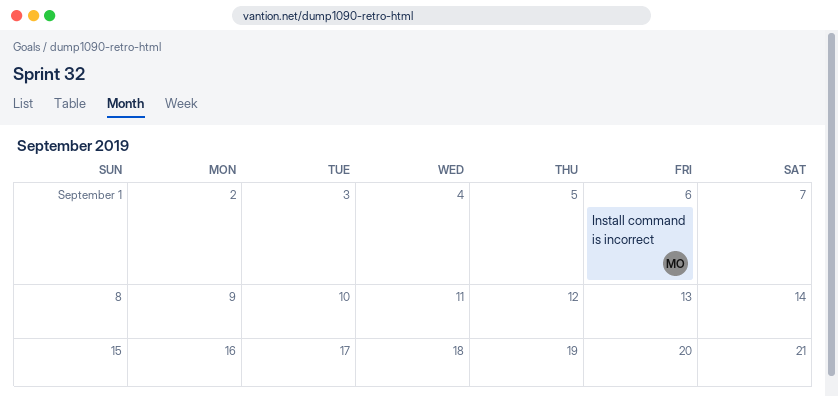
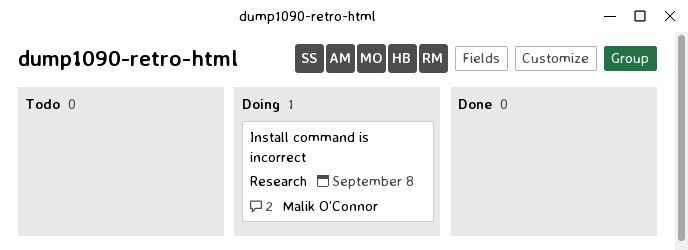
Install command is incorrect, due: Sep 6 -> Sep 8

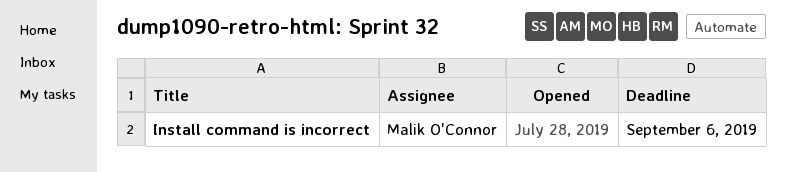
Install command is incorrect, due: Sep 8 -> Sep 6

